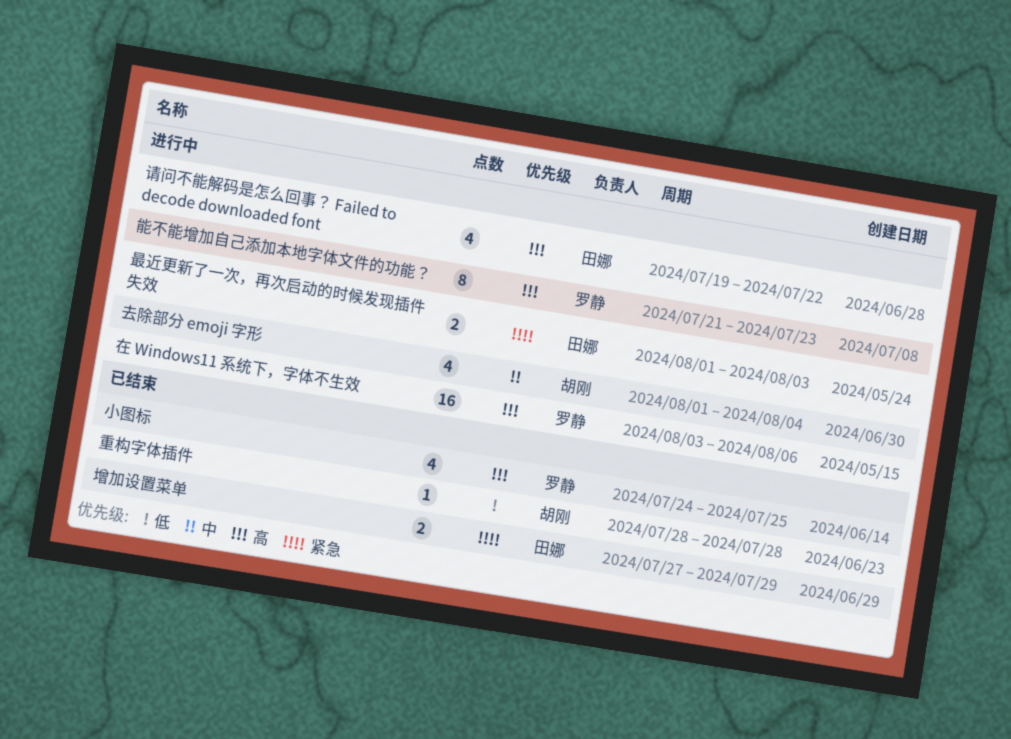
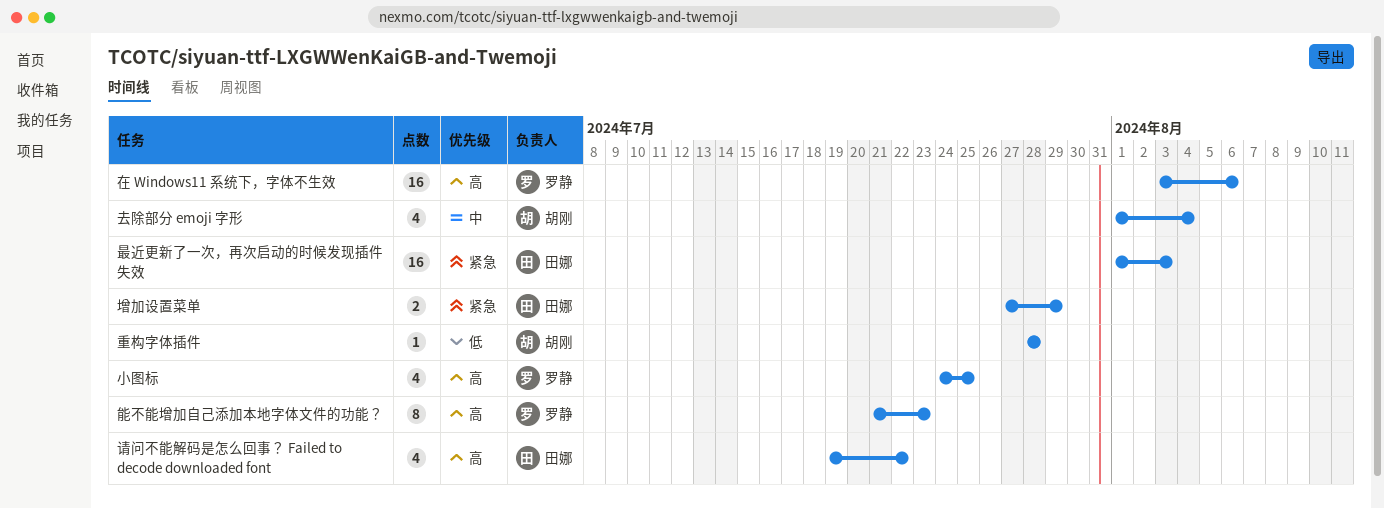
最近更新了一次，再次启动的时候发现插件失效, estimate: 2 -> 16

